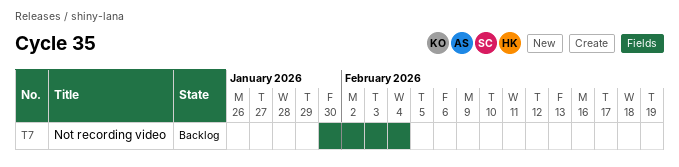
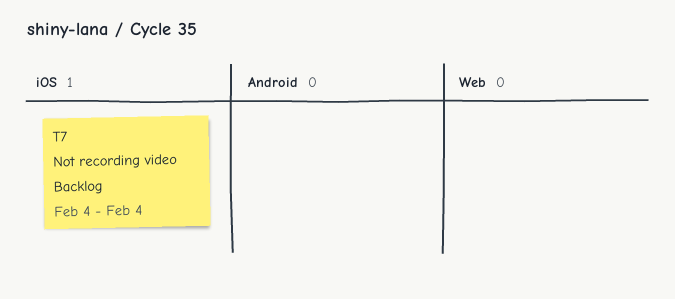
T7, start: Jan 30 -> Feb 4

